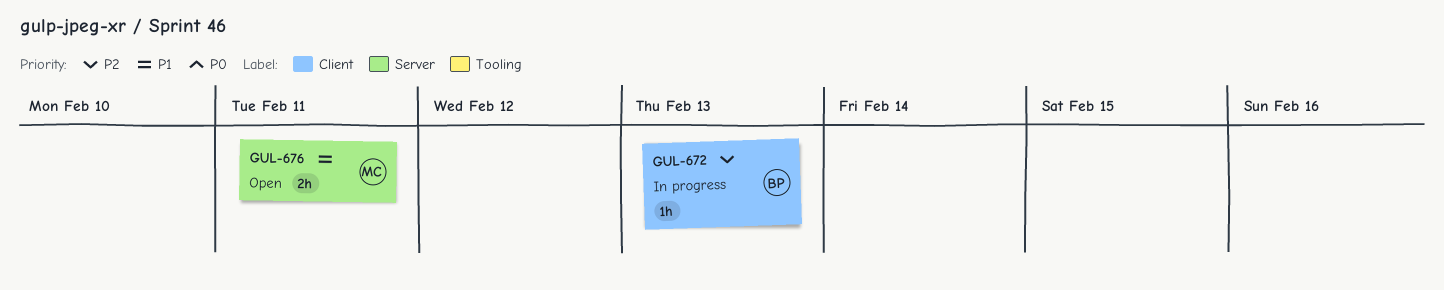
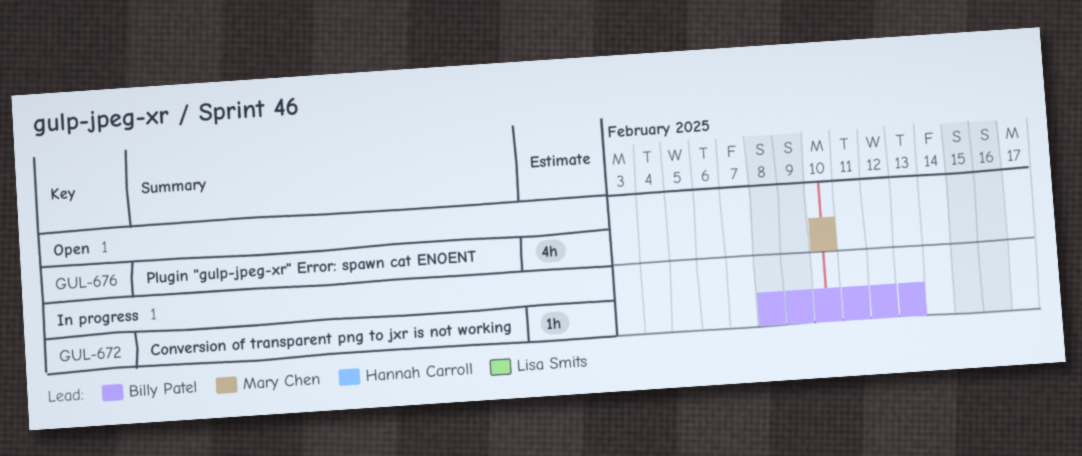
GUL-676, estimate: 2h -> 4h
GUL-676, due: Feb 11 -> Feb 10

